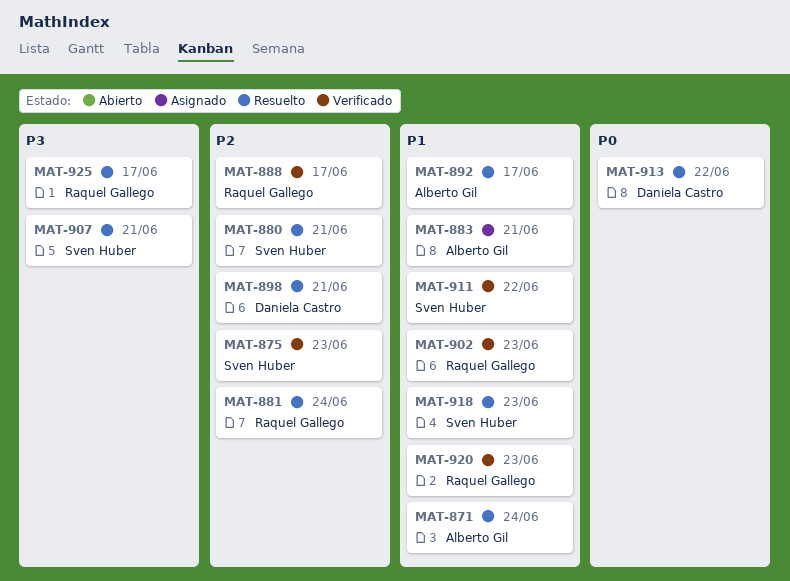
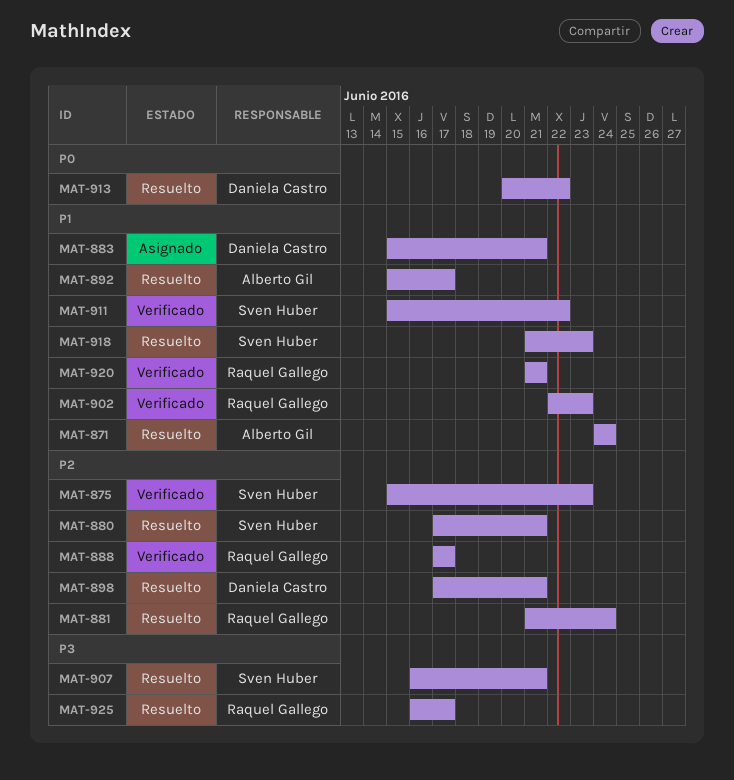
MAT-883, owner: Alberto Gil -> Daniela Castro
MAT-920, due: Jun 23 -> Jun 21

